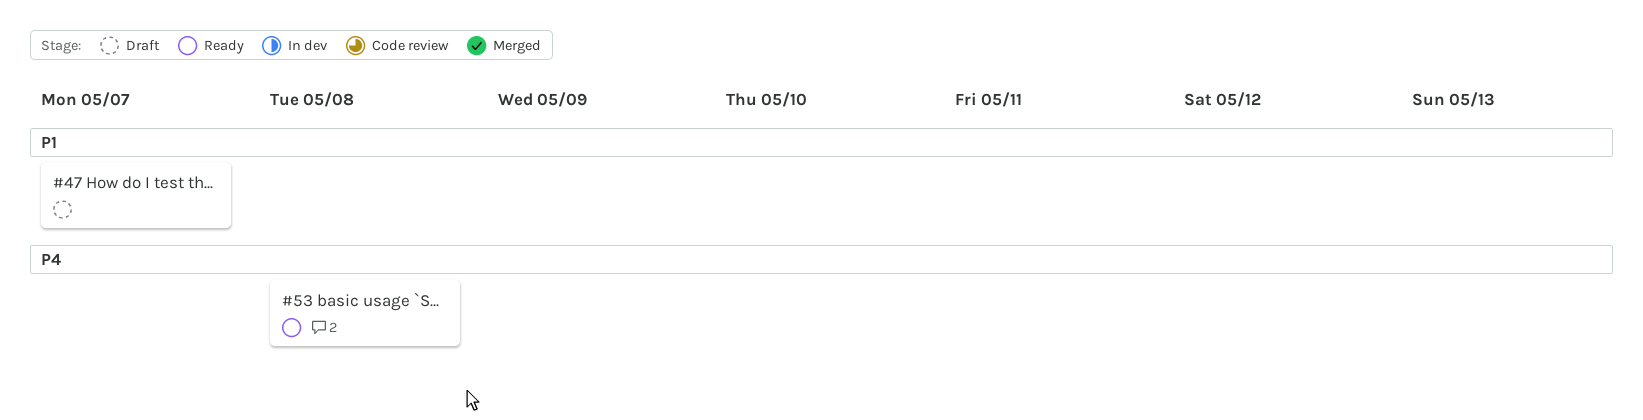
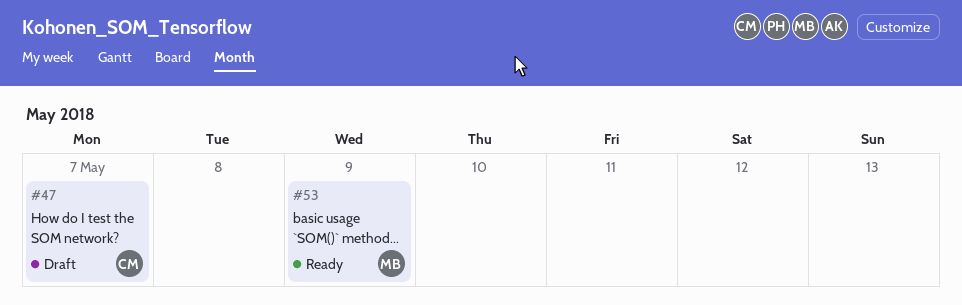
#53, due: May 8 -> May 9

